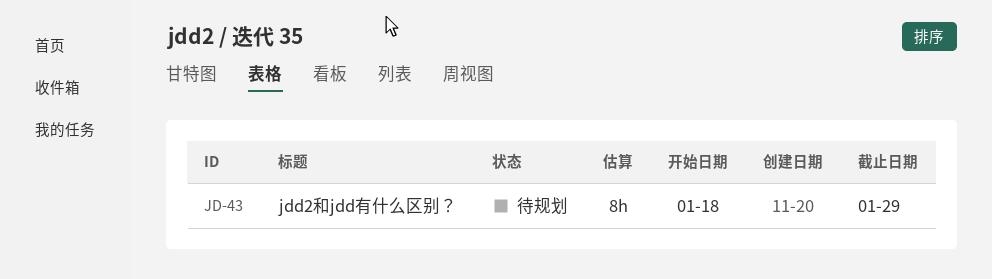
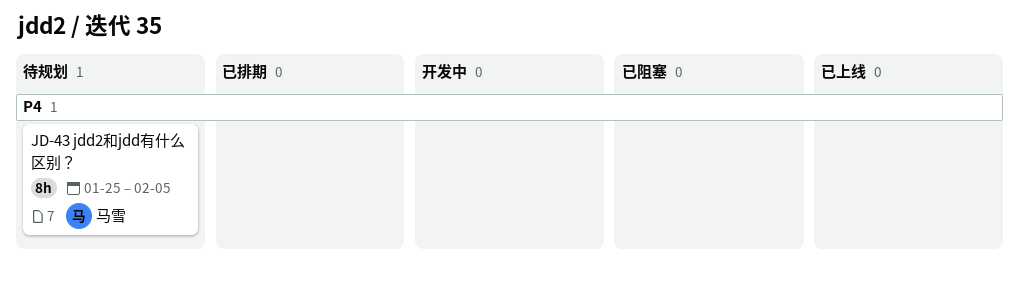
JD-43, start: Jan 18 -> Jan 25
JD-43, due: Jan 29 -> Feb 5

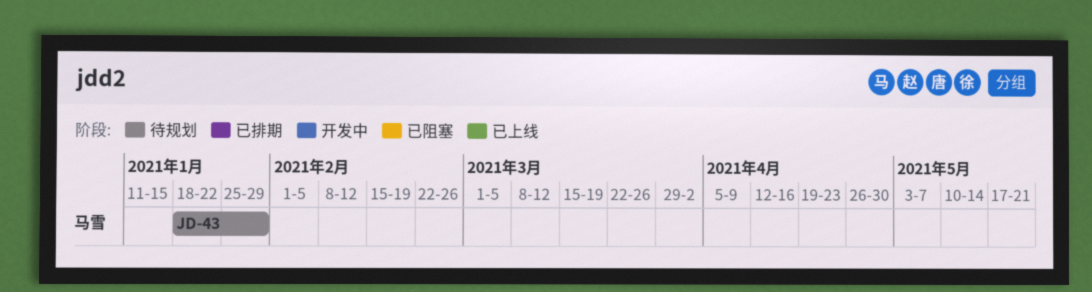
JD-43, start: Jan 25 -> Jan 18
JD-43, due: Feb 5 -> Jan 29

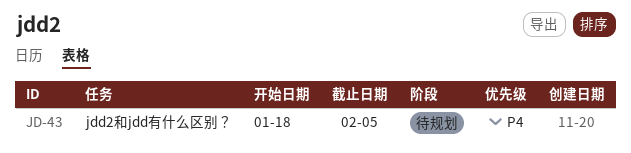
JD-43, due: Jan 29 -> Feb 5

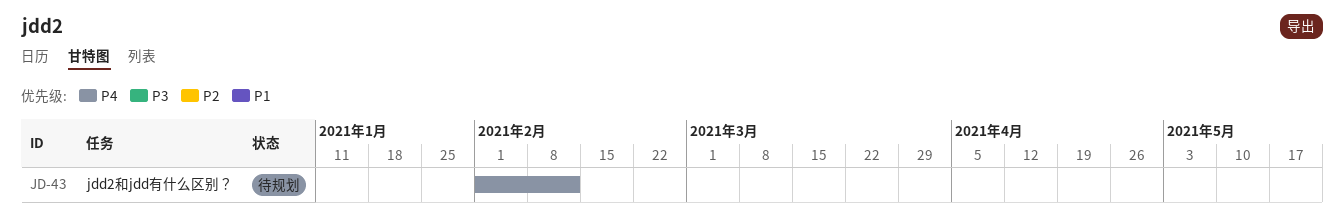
JD-43, start: Jan 18 -> Feb 1
JD-43, due: Feb 5 -> Feb 12

